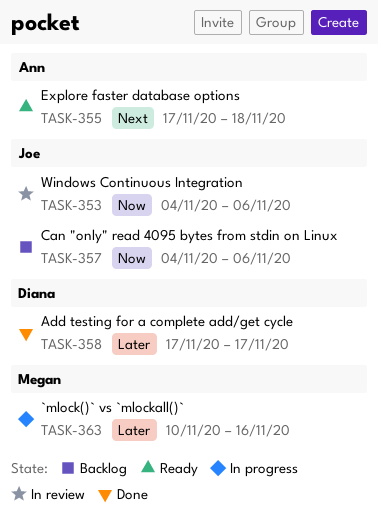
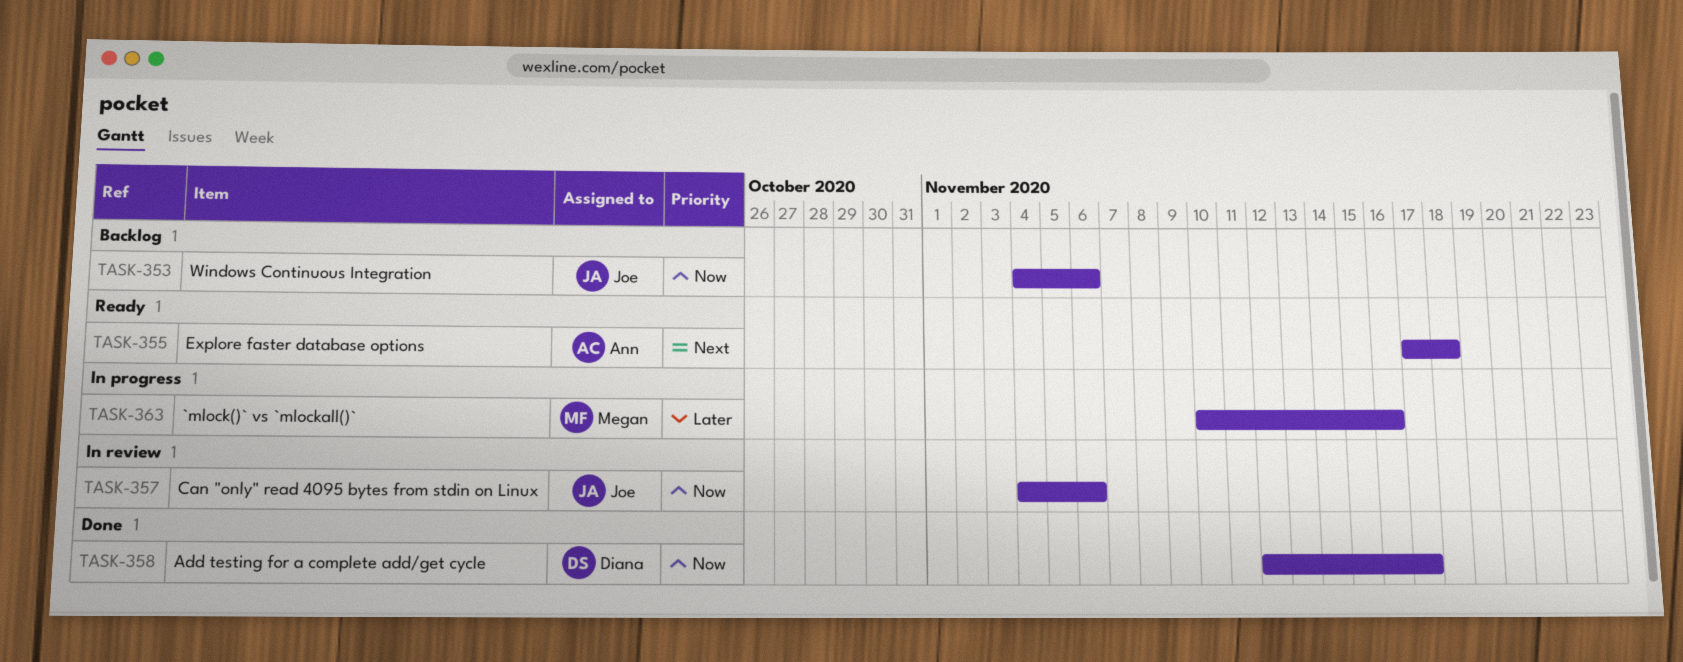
TASK-353, status: In review -> Backlog
TASK-357, status: Backlog -> In review
TASK-358, priority: Later -> Now
TASK-358, start: Nov 17 -> Nov 12

